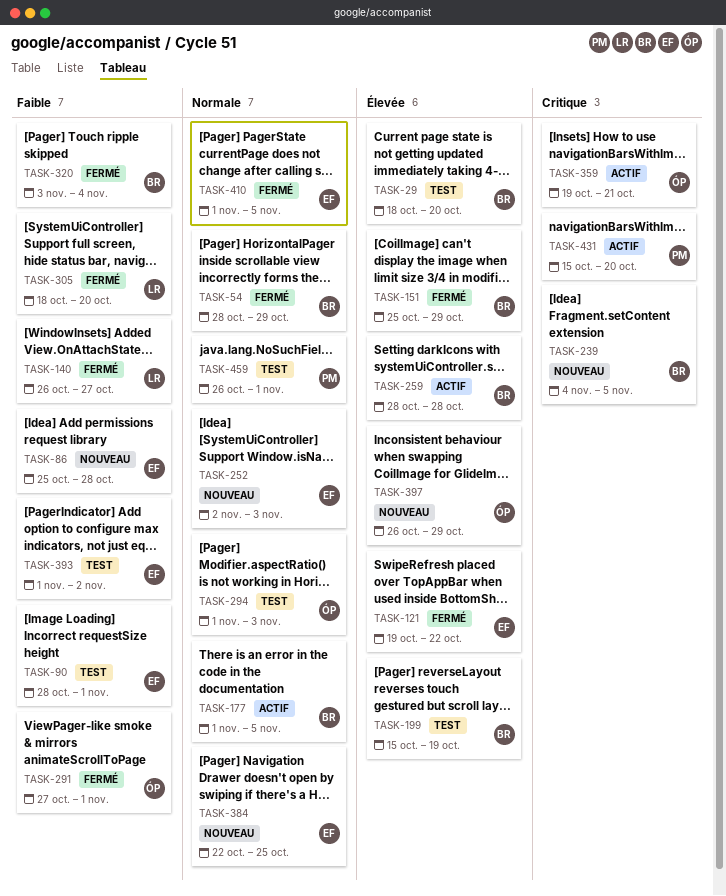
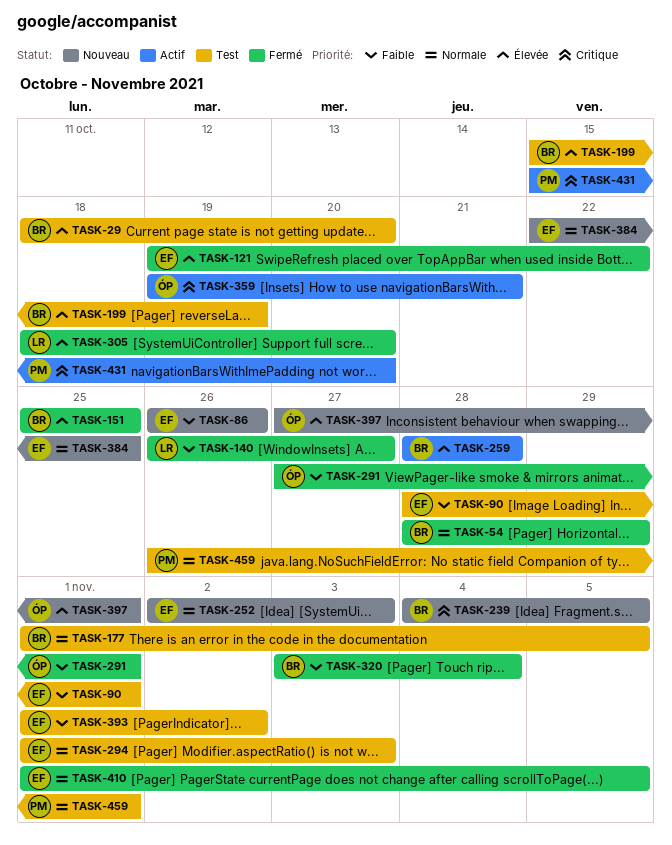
TASK-86, start: Oct 25 -> Oct 26
TASK-86, due: Oct 28 -> Oct 26
TASK-151, due: Oct 29 -> Oct 25
TASK-177, status: Actif -> Test
TASK-294, owner: ÓP -> EF
TASK-305, priority: Faible -> Élevée
TASK-397, start: Oct 26 -> Oct 27
TASK-397, due: Oct 29 -> Nov 1

